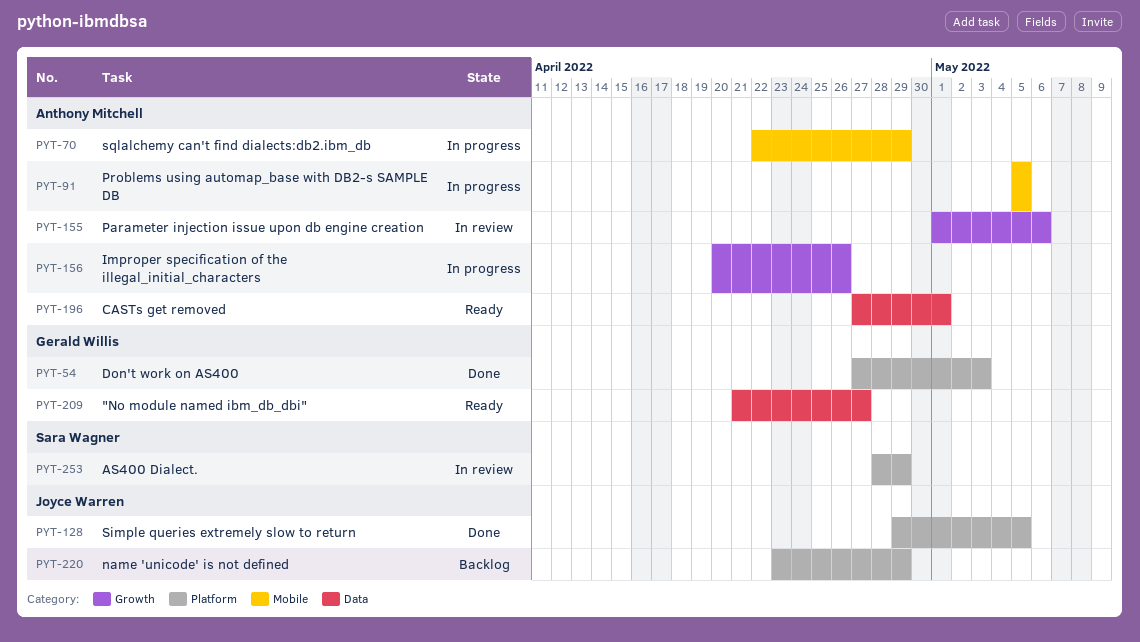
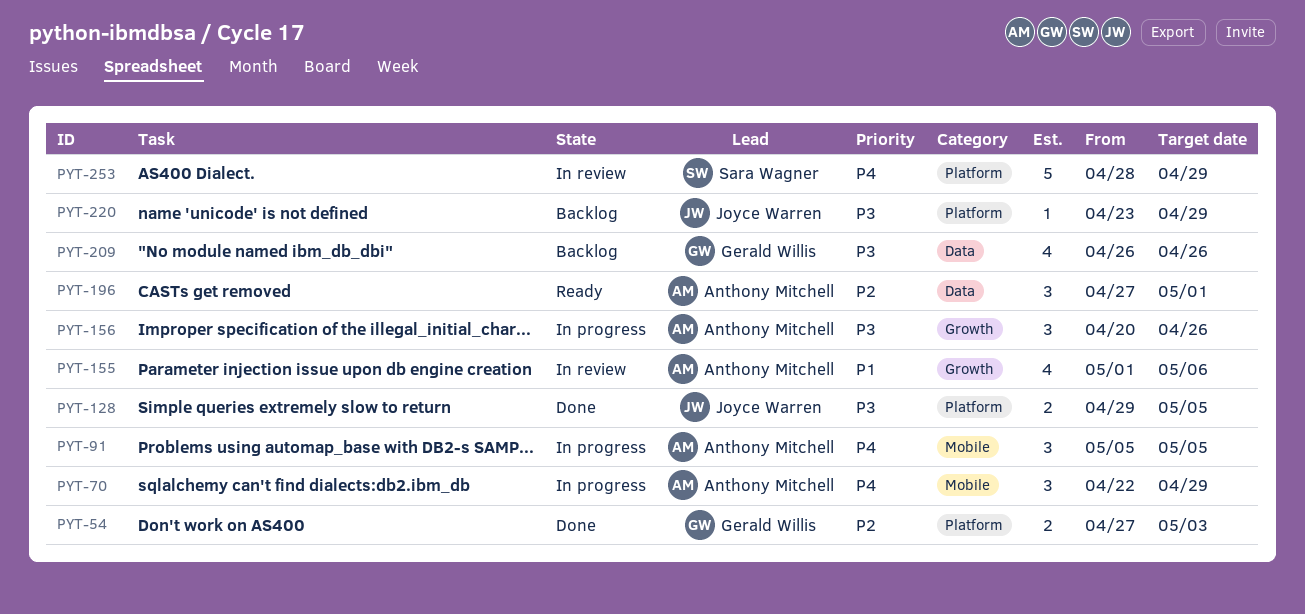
PYT-209, status: Ready -> Backlog
PYT-209, start: Apr 21 -> Apr 26
PYT-209, due: Apr 27 -> Apr 26

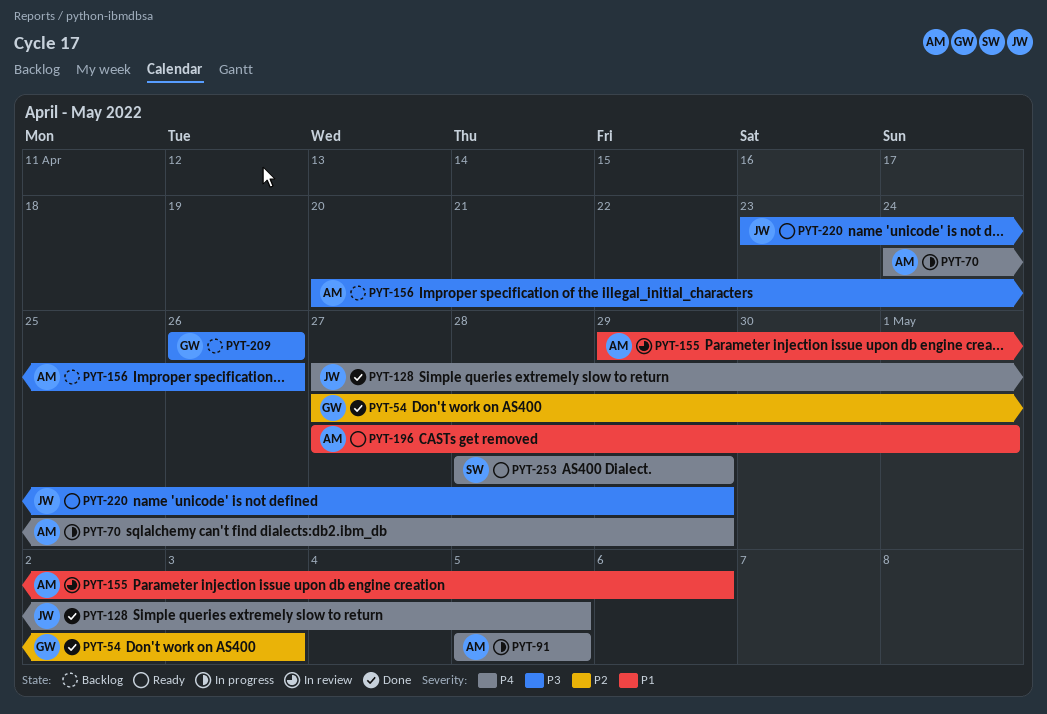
PYT-70, start: Apr 22 -> Apr 24
PYT-128, priority: P3 -> P4
PYT-128, start: Apr 29 -> Apr 27
PYT-155, start: May 1 -> Apr 29
PYT-156, status: In progress -> Backlog
PYT-196, priority: P2 -> P1
PYT-220, status: Backlog -> Ready
PYT-253, status: In review -> Ready

